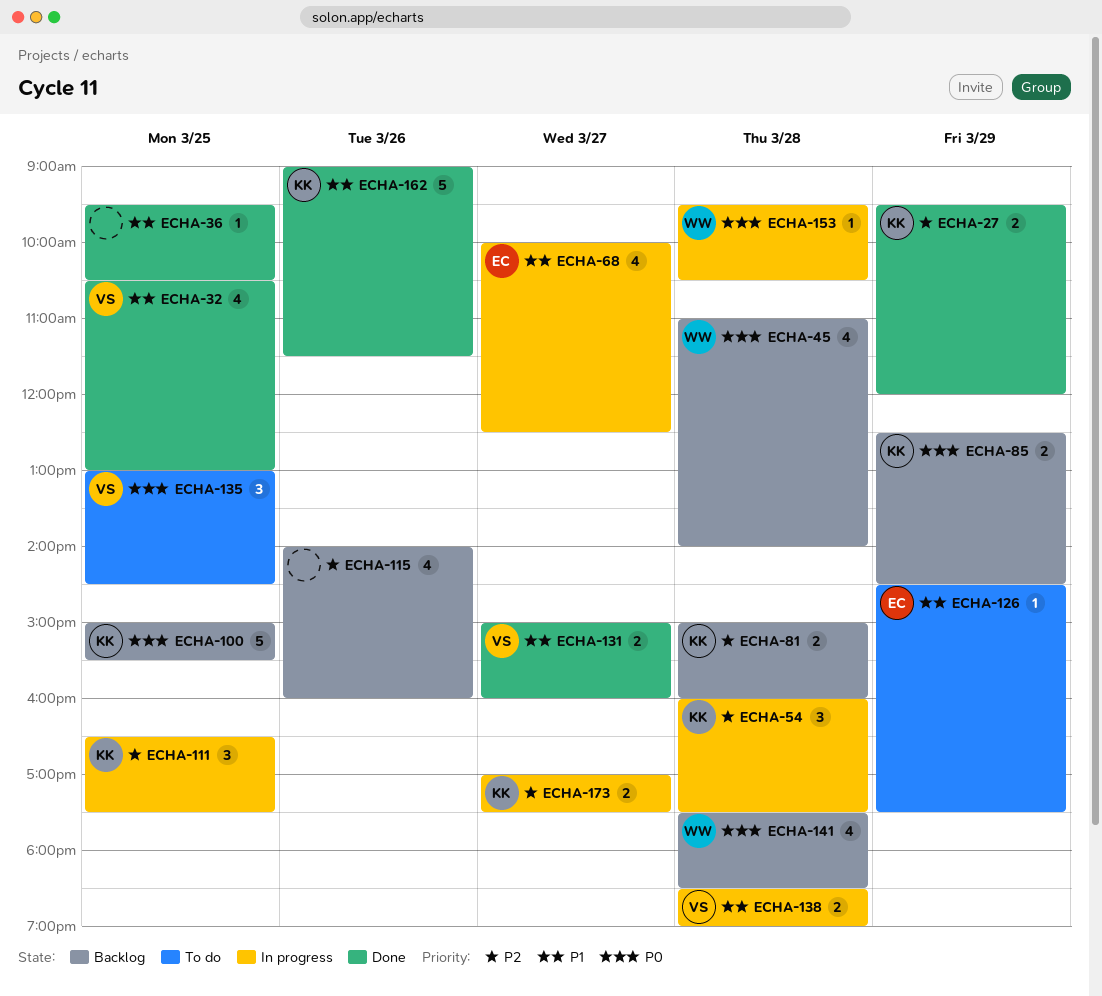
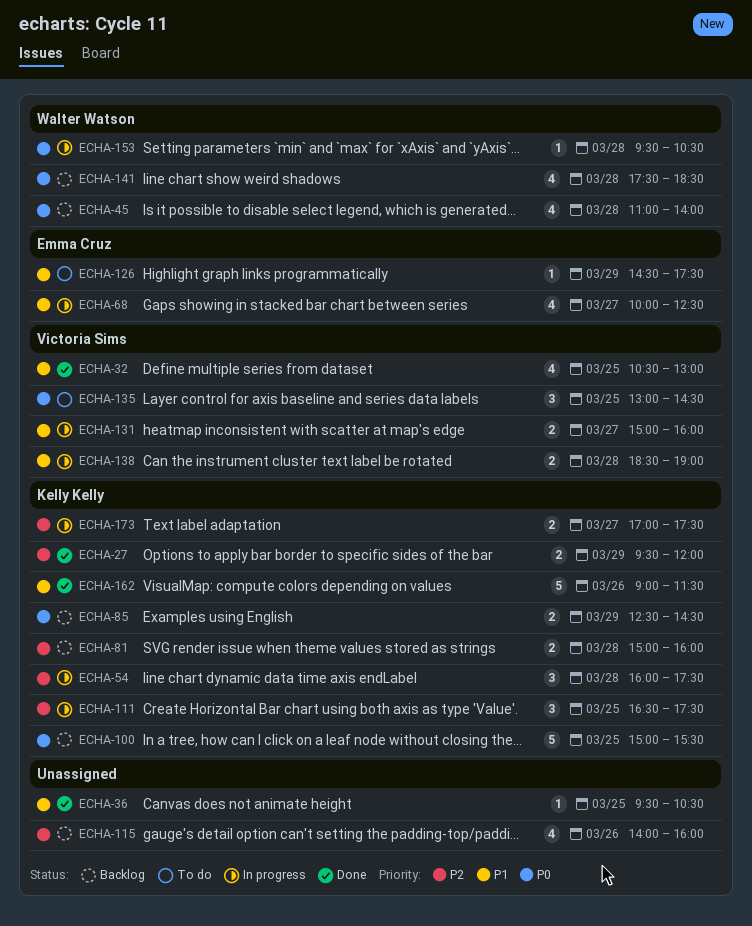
ECHA-131, status: Done -> In progress

